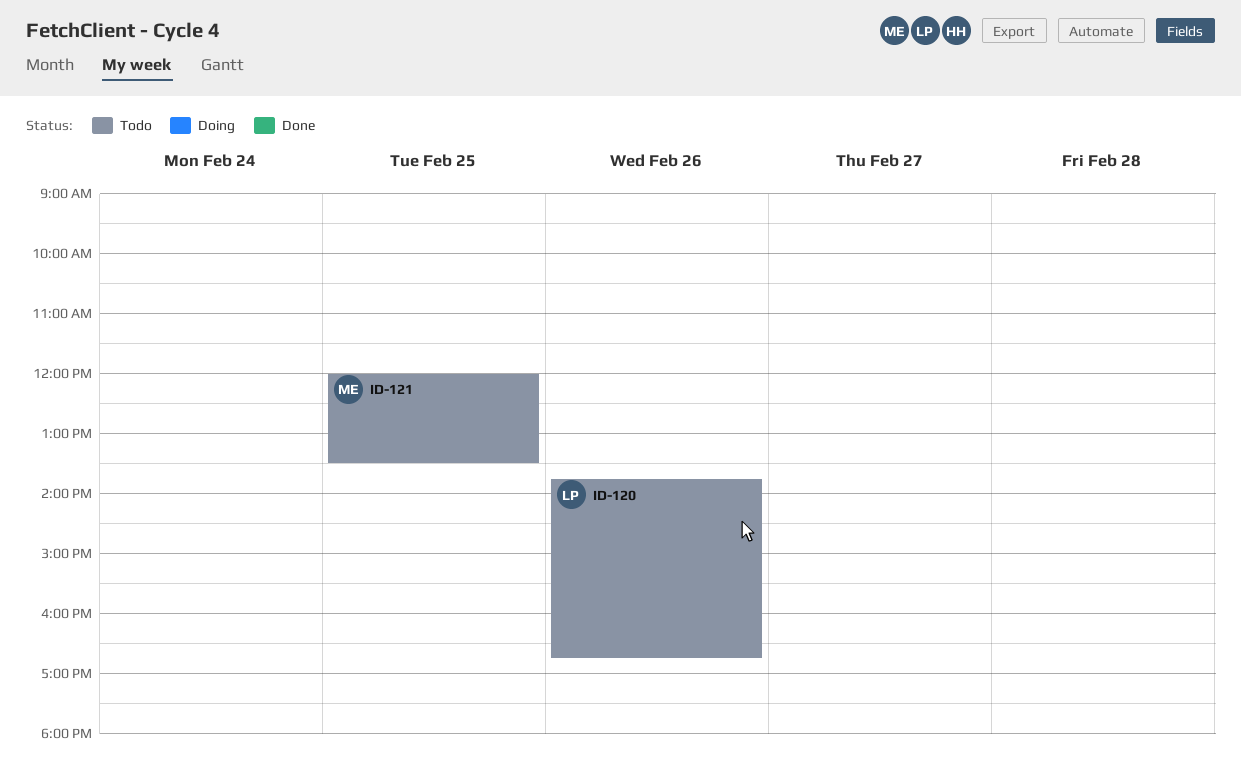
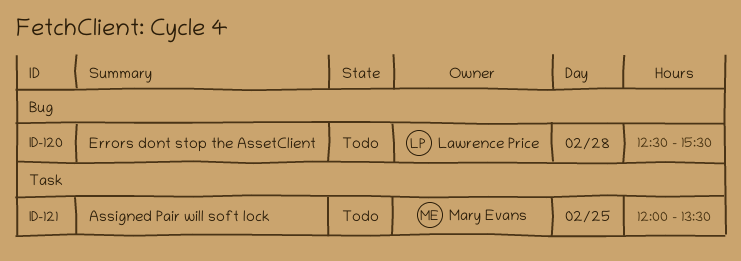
ID-120, day: Feb 26 -> Feb 28
ID-120, begins: 13:45 -> 12:30
ID-120, ends: 16:45 -> 15:30

